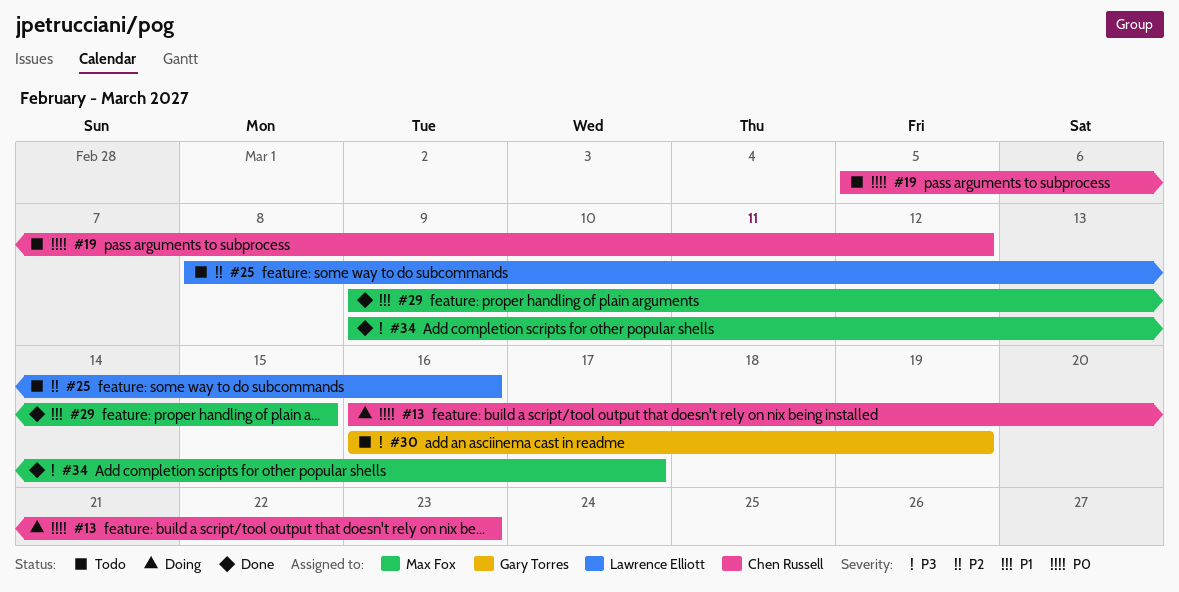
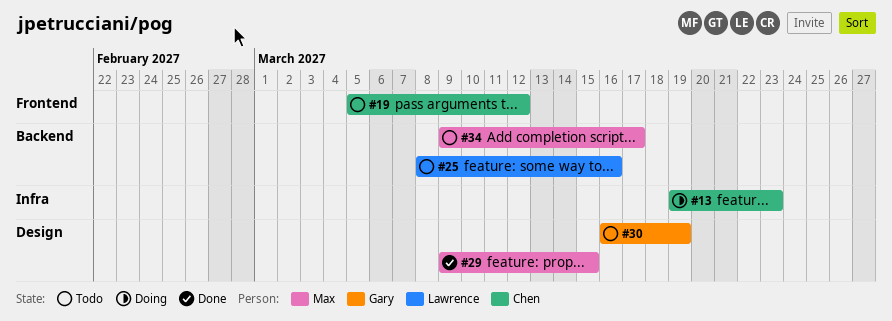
#13, start: Mar 16 -> Mar 19
#34, status: Done -> Todo

